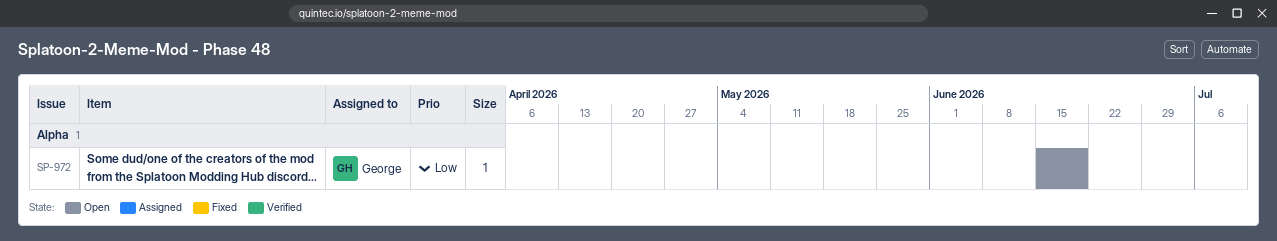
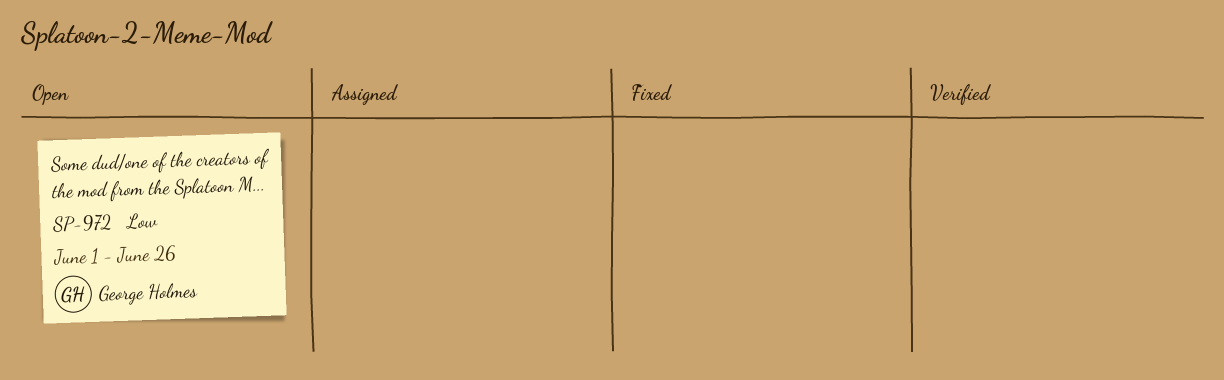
SP-972, start: Jun 15 -> Jun 1
SP-972, due: Jun 19 -> Jun 26

